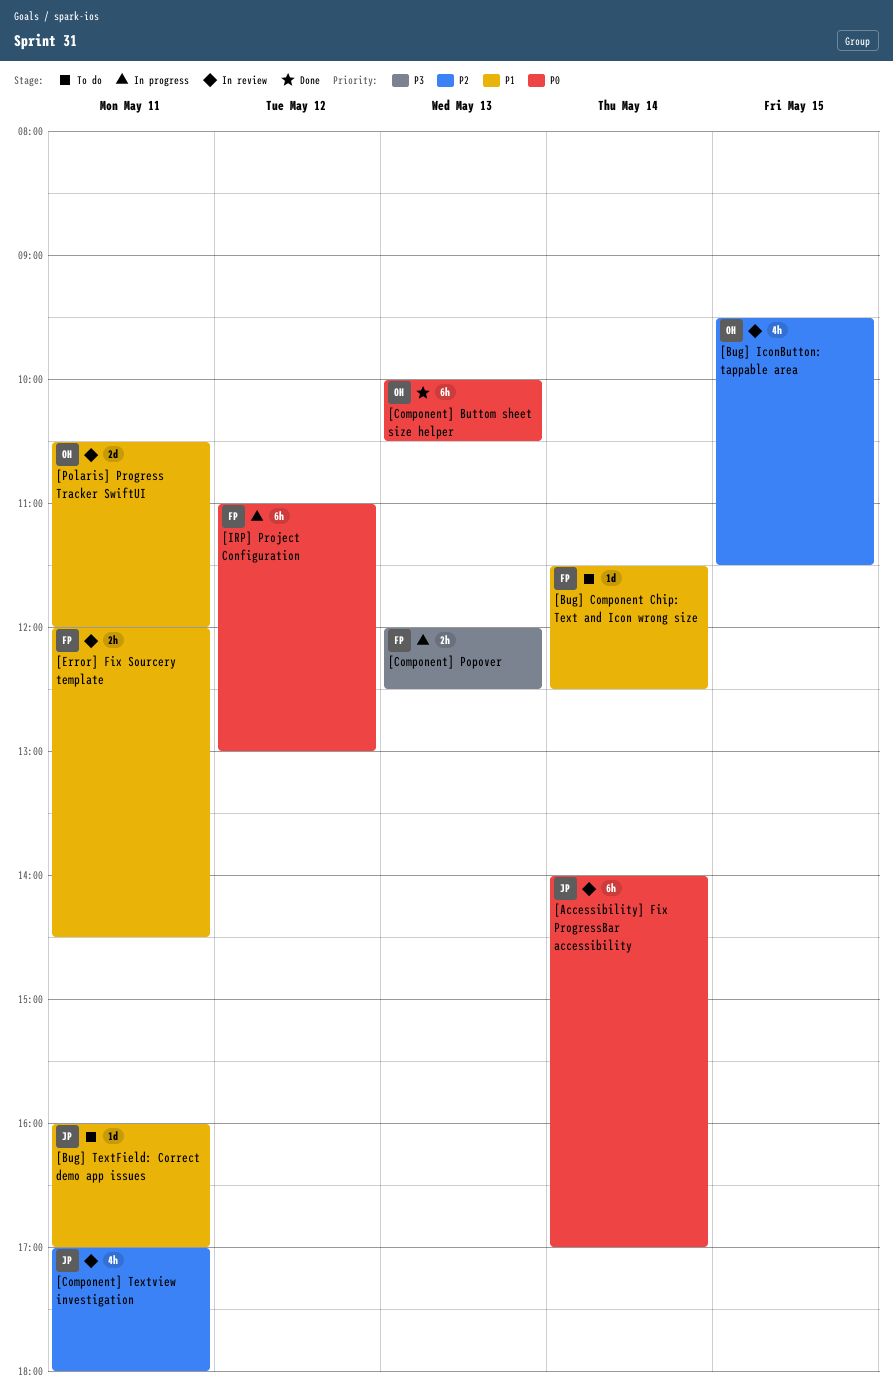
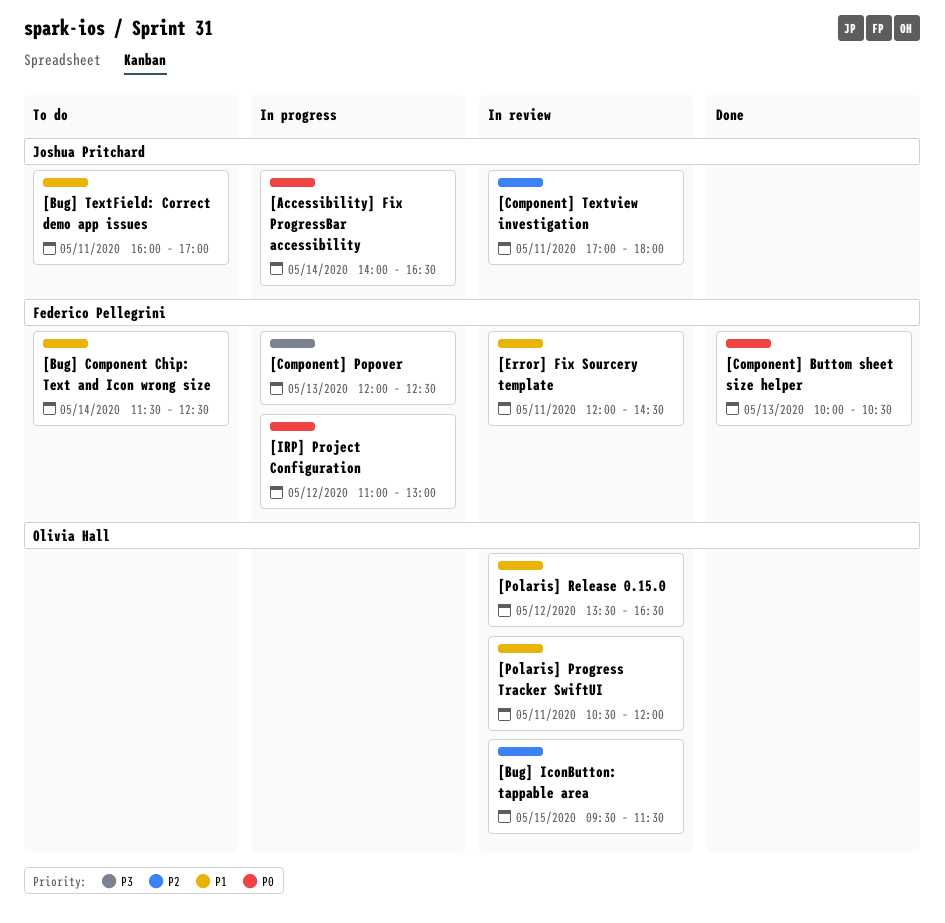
[Accessibility] Fix ProgressBar accessibility, status: In review -> In progress
[Accessibility] Fix ProgressBar accessibility, ends: 17:00 -> 16:30
[Component] Buttom sheet size helper, owner: Olivia Hall -> Federico Pellegrini
[Polaris] Release 0.15.0: none -> present

